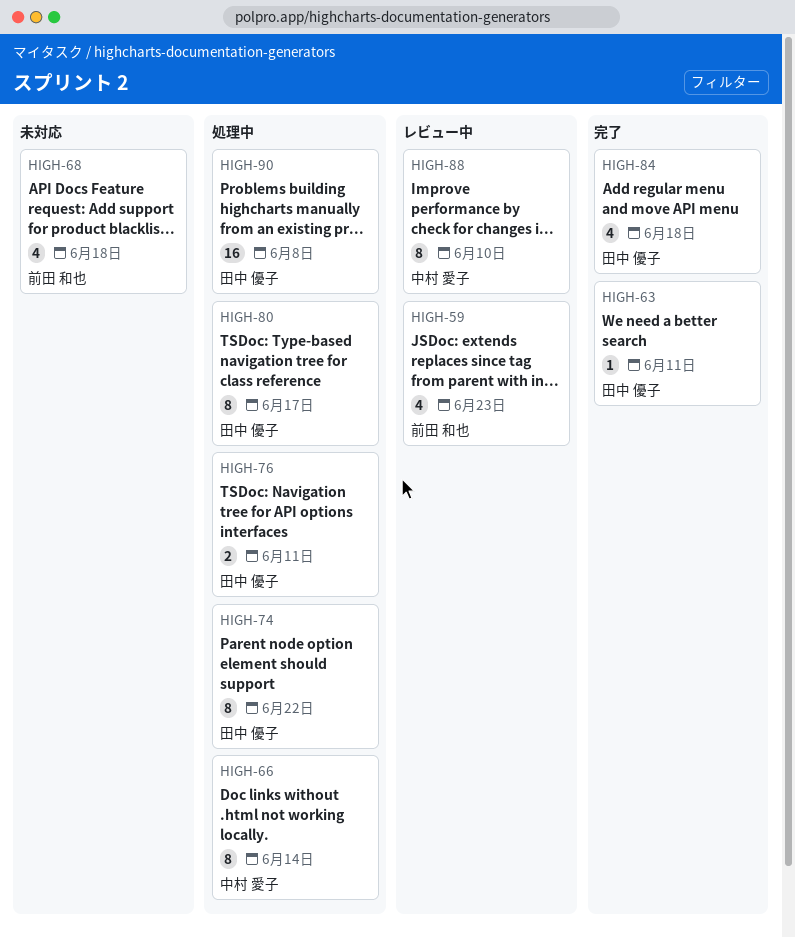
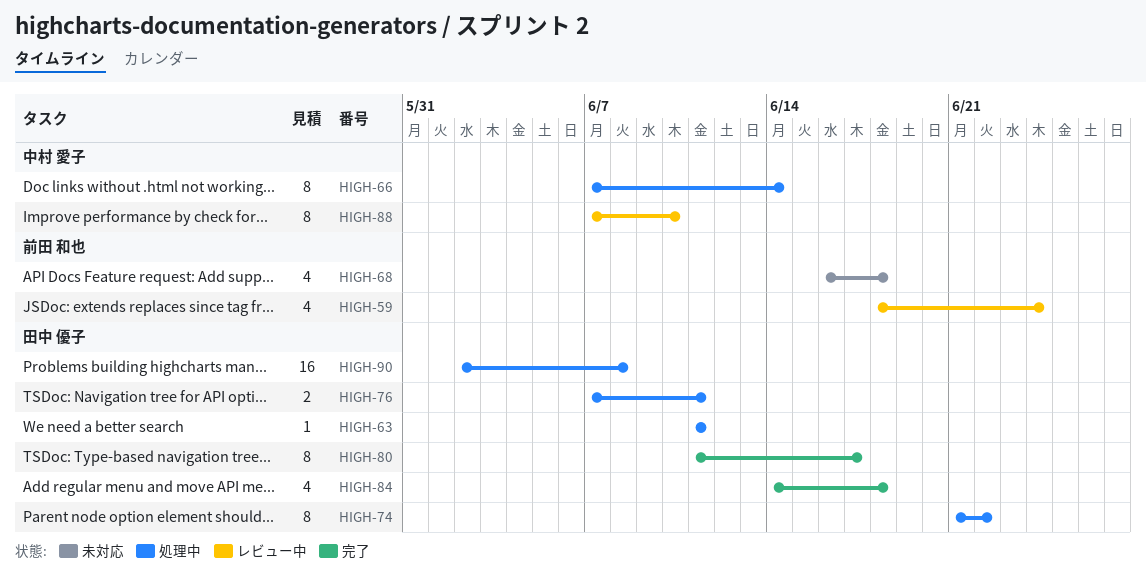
HIGH-59, due: Jun 23 -> Jun 24
HIGH-63, status: 完了 -> 処理中
HIGH-80, status: 処理中 -> 完了

